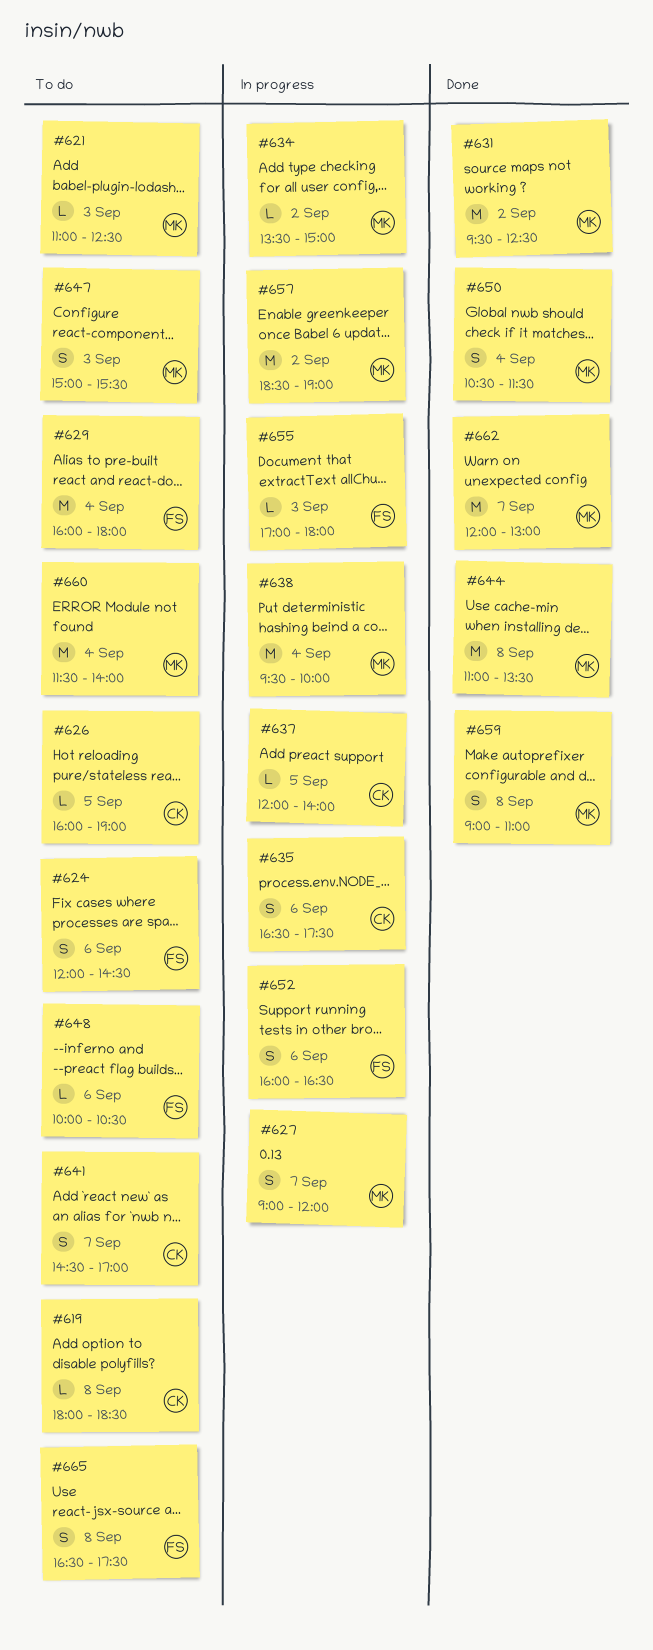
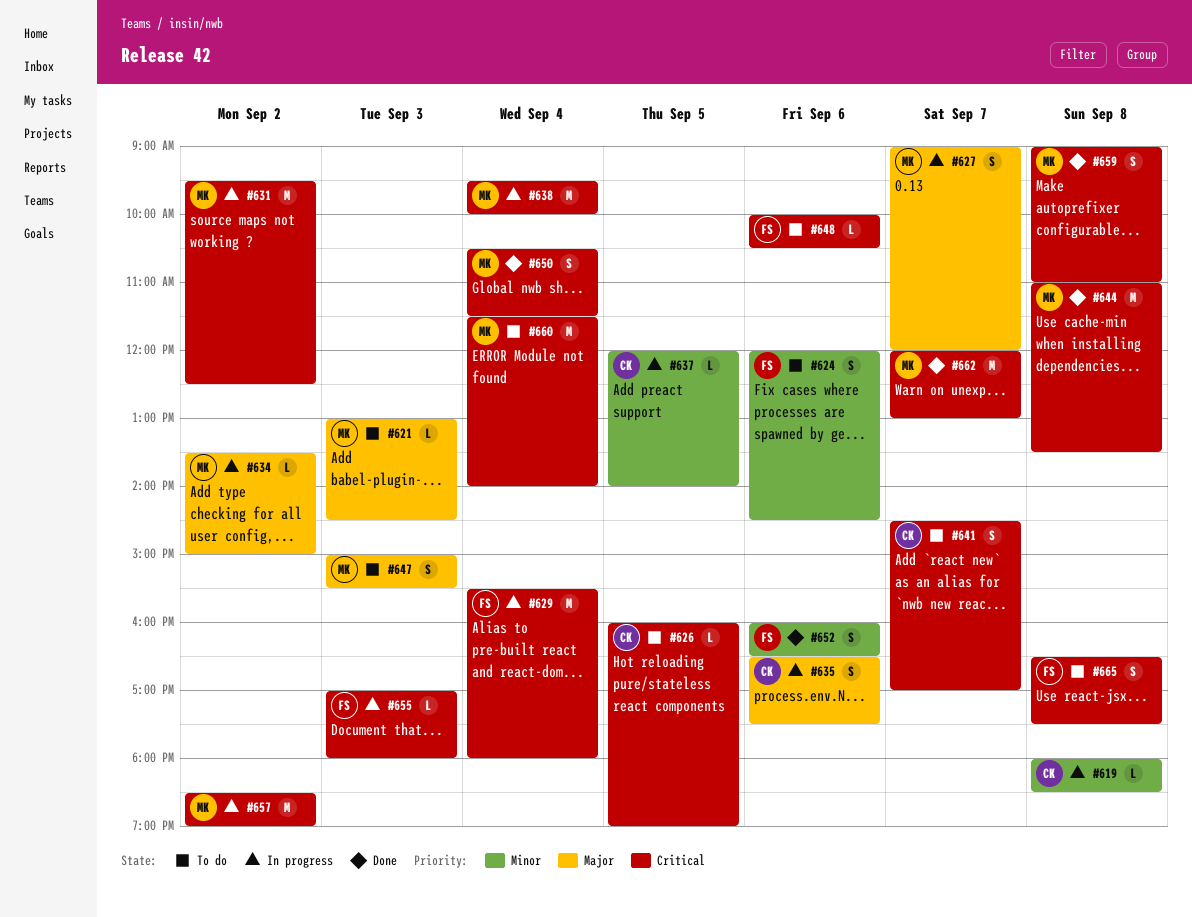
#619, status: To do -> In progress
#621, begins: 11:00 -> 13:00
#621, ends: 12:30 -> 14:30
#629, status: To do -> In progress
#629, begins: 16:00 -> 15:30
#631, status: Done -> In progress
#652, status: In progress -> Done

